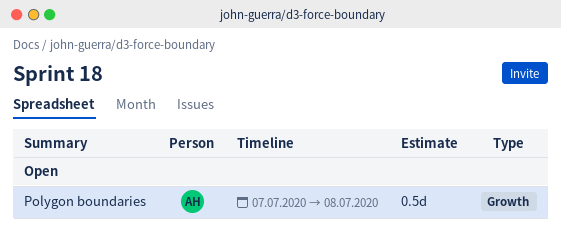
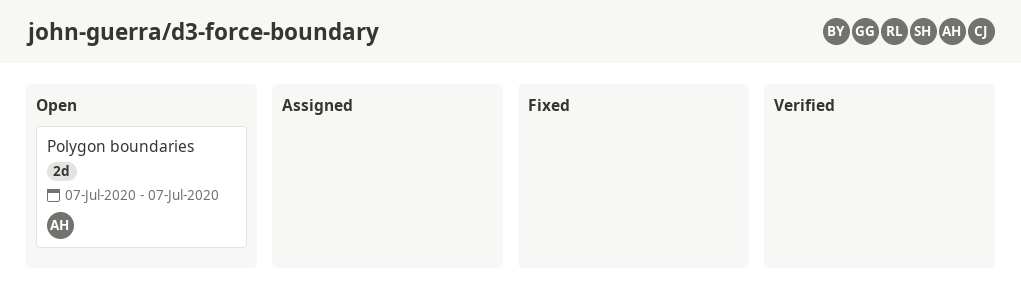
Polygon boundaries, estimate: 0.5d -> 2d
Polygon boundaries, due: Jul 8 -> Jul 7

